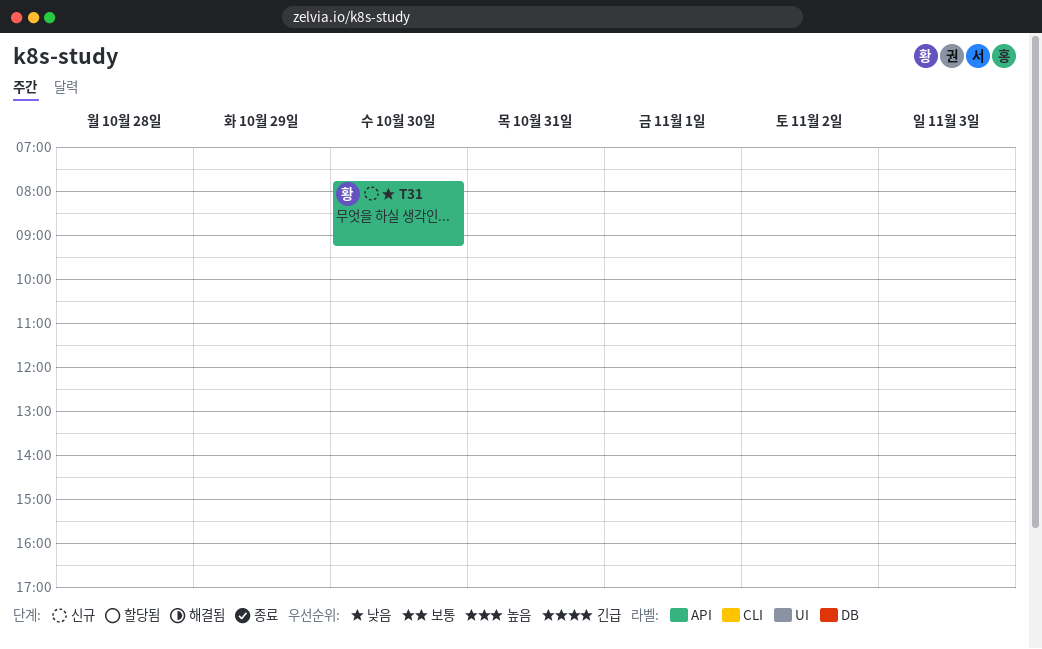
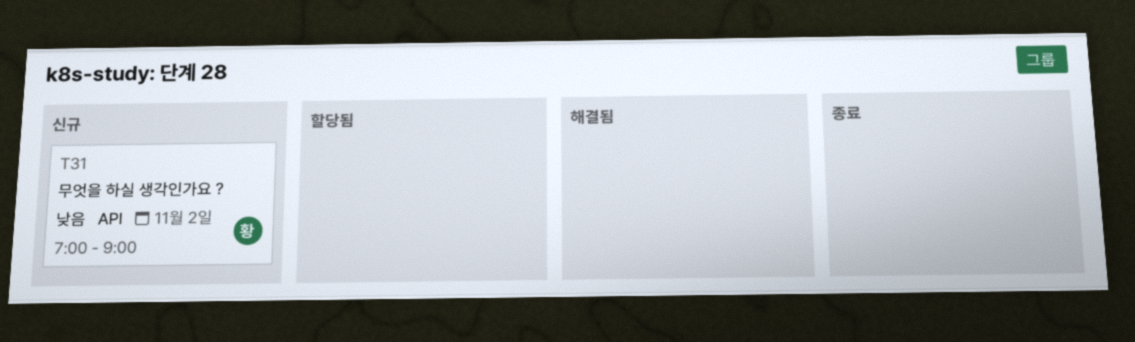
T31, day: Oct 30 -> Nov 2
T31, begins: 07:45 -> 07:00
T31, ends: 09:15 -> 09:00

